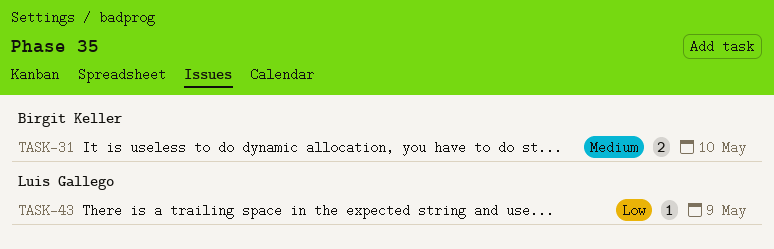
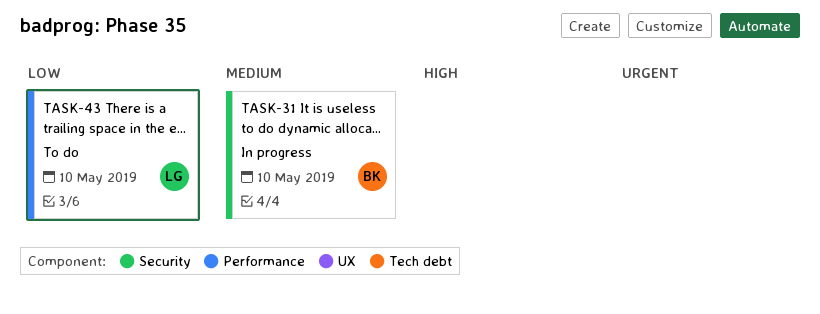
TASK-43, due: May 9 -> May 10

